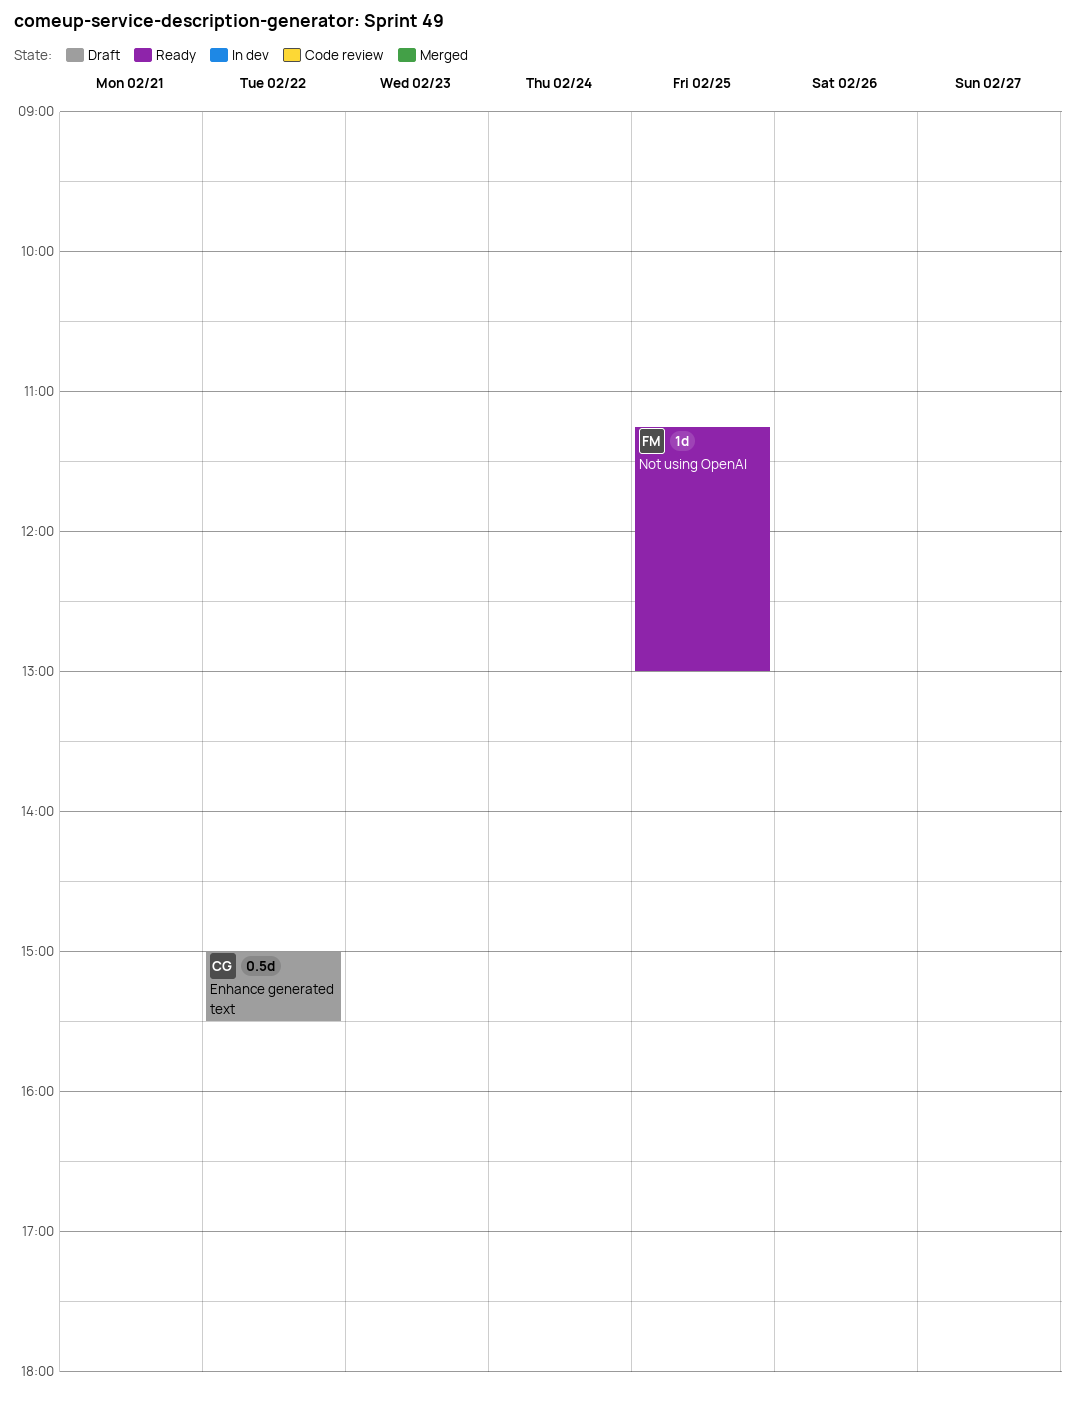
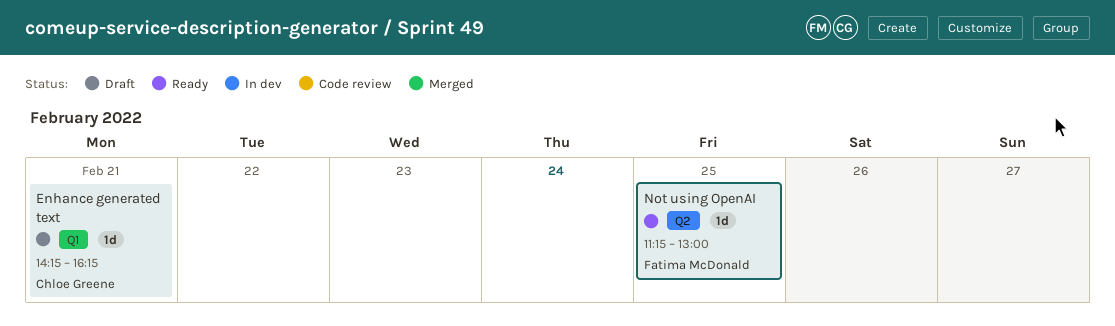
Enhance generated text, estimate: 0.5d -> 1d
Enhance generated text, day: Feb 22 -> Feb 21
Enhance generated text, begins: 15:00 -> 14:15
Enhance generated text, ends: 15:30 -> 16:15

